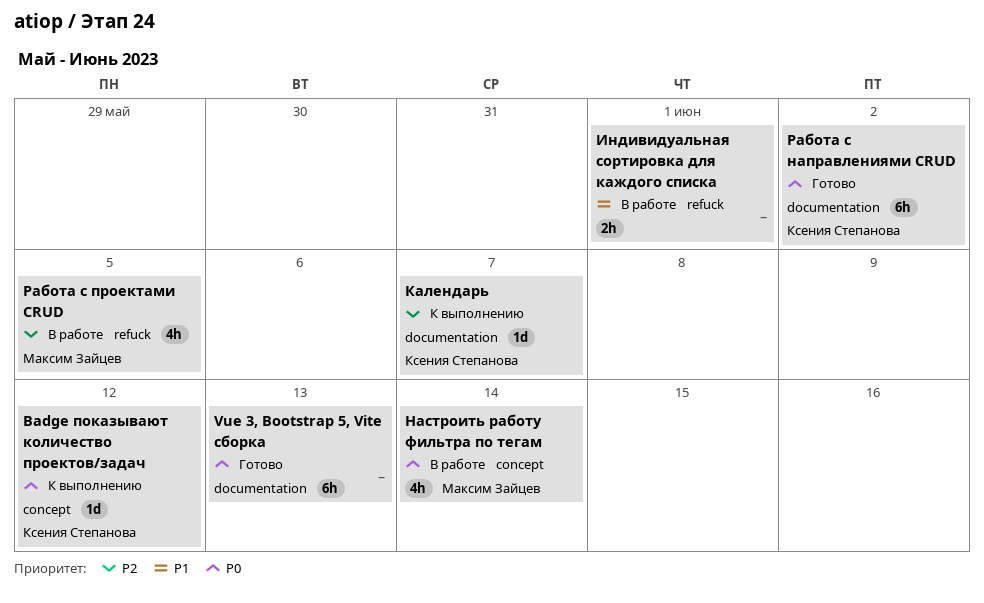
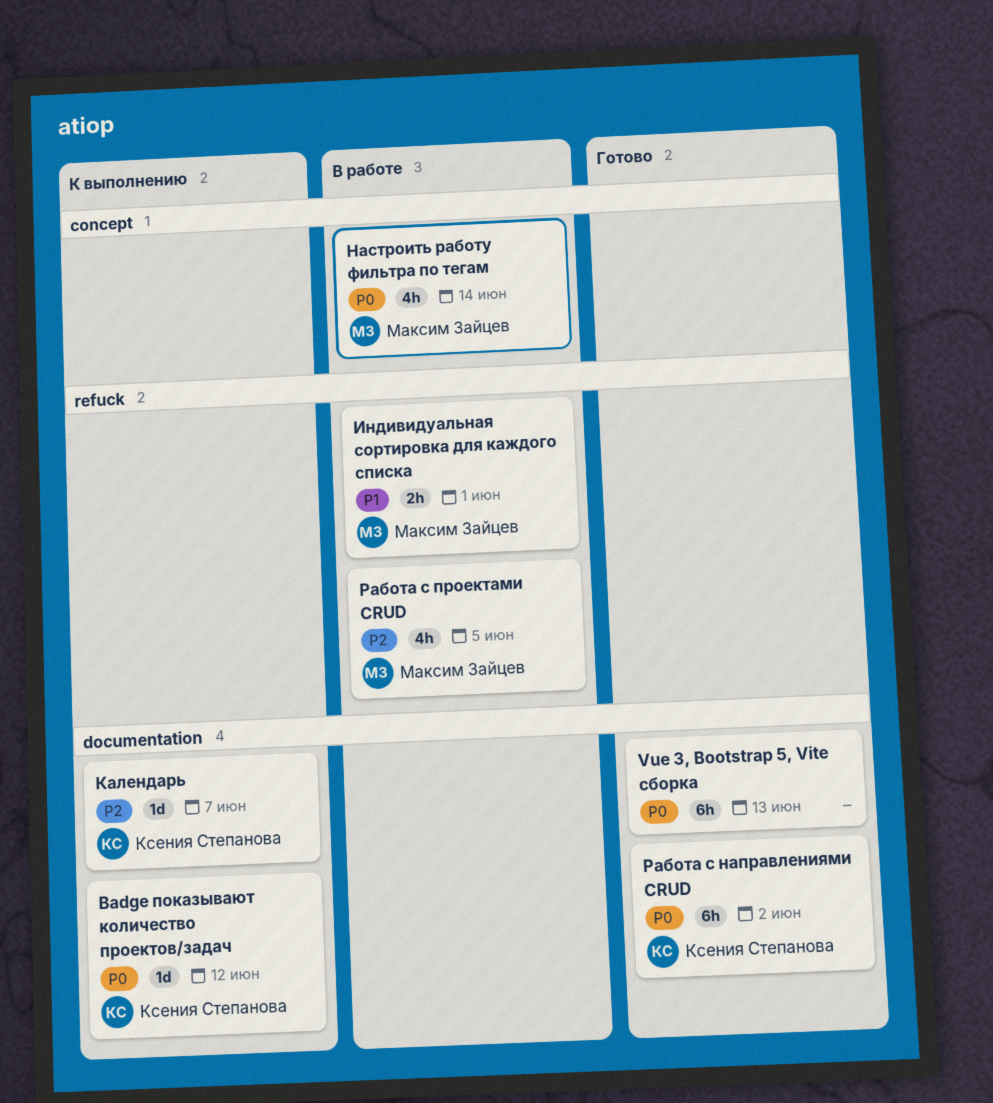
Badge показывают количество проектов/задач, label: concept -> documentation
Индивидуальная сортировка для каждого списка, owner: none -> Максим Зайцев

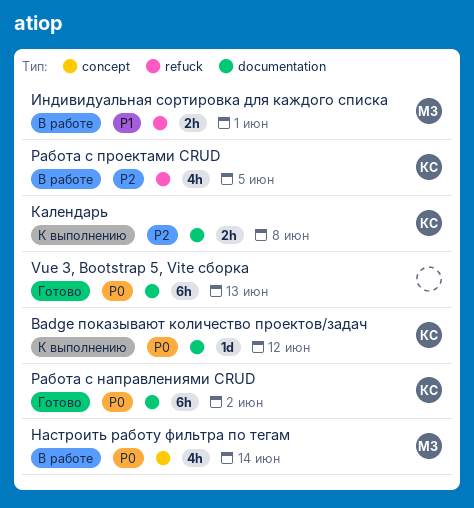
Календарь, estimate: 1d -> 2h
Календарь, due: Jun 7 -> Jun 8
Работа с проектами CRUD, owner: Максим Зайцев -> Ксения Степанова

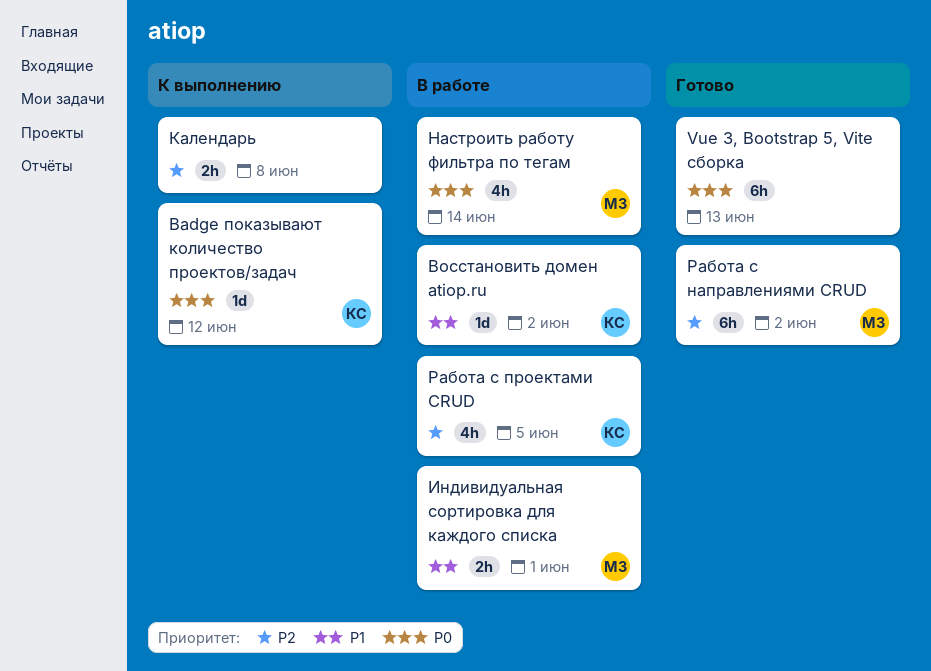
Восстановить домен atiop.ru: none -> present
Календарь, owner: КС -> none
Работа с направлениями CRUD, owner: КС -> МЗ
Работа с направлениями CRUD, priority: P0 -> P2

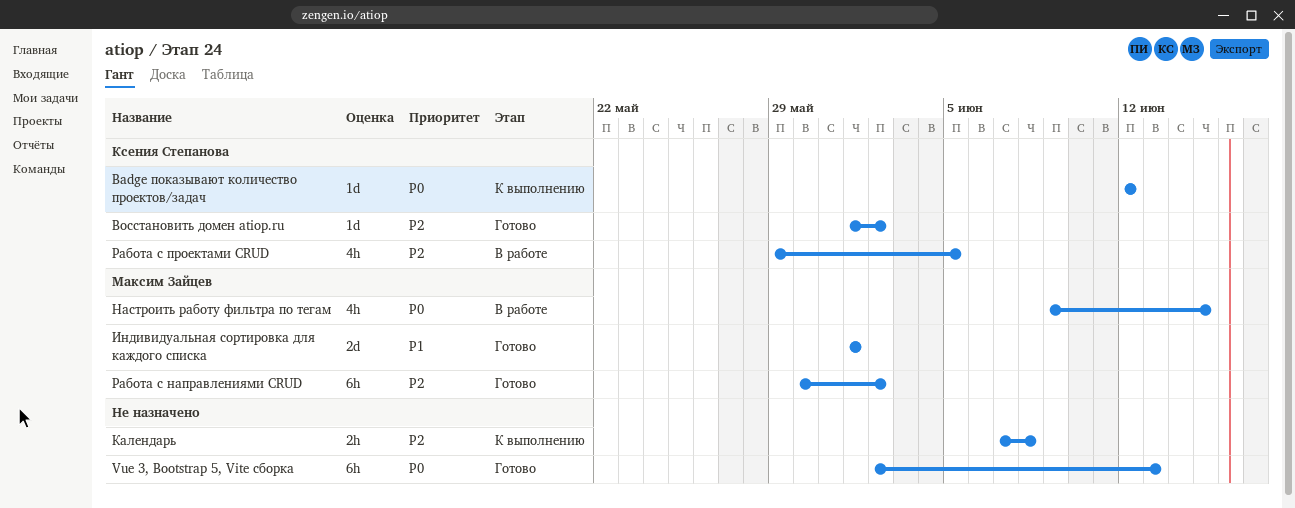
Восстановить домен atiop.ru, status: В работе -> Готово
Восстановить домен atiop.ru, priority: P1 -> P2
Индивидуальная сортировка для каждого списка, status: В работе -> Готово
Индивидуальная сортировка для каждого списка, estimate: 2h -> 2d
Настроить работу фильтра по тегам, due: Jun 14 -> Jun 15

